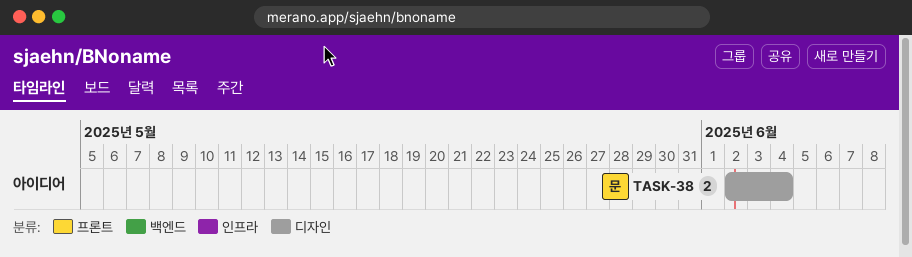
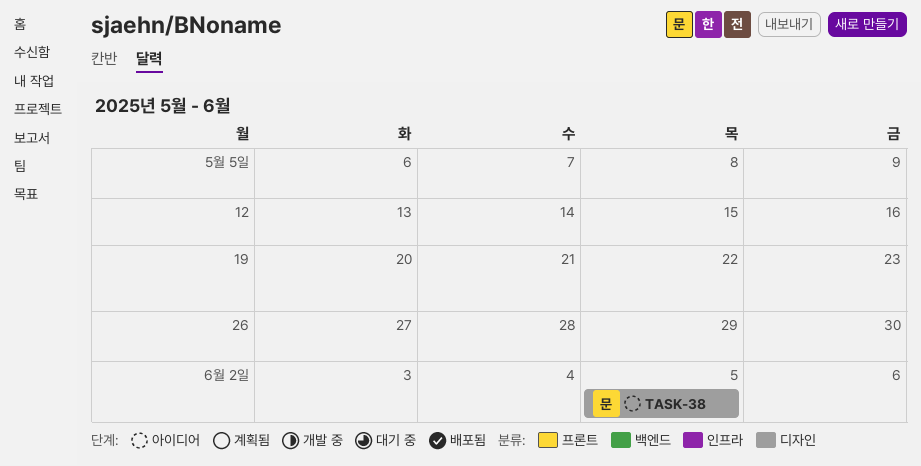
TASK-38, start: Jun 2 -> Jun 5
TASK-38, due: Jun 4 -> Jun 5

